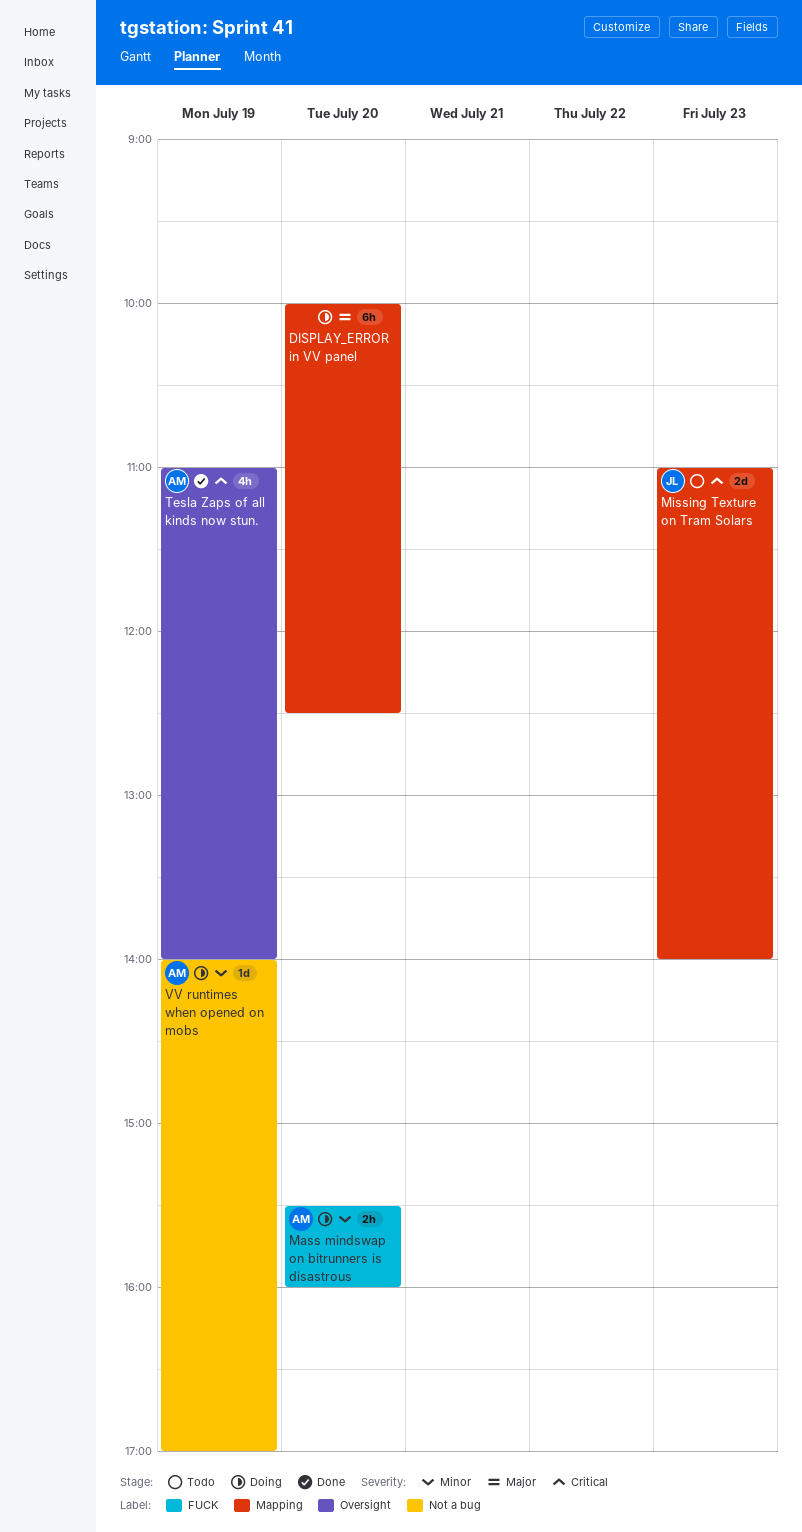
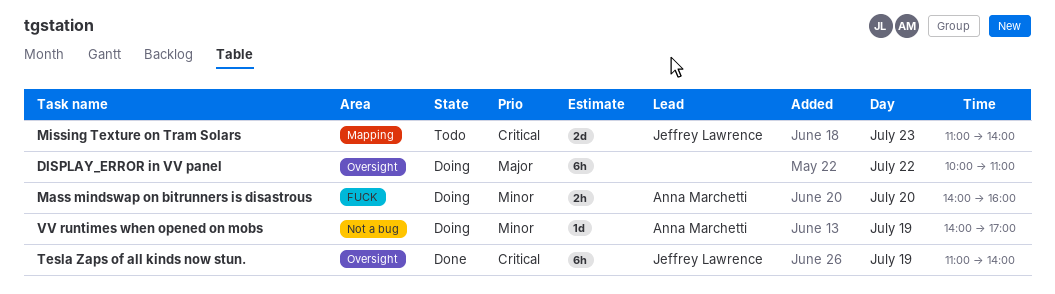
DISPLAY_ERROR in VV panel, label: Mapping -> Oversight
DISPLAY_ERROR in VV panel, day: Jul 20 -> Jul 22
DISPLAY_ERROR in VV panel, ends: 12:30 -> 11:00
Mass mindswap on bitrunners is disastrous, begins: 15:30 -> 14:00
Tesla Zaps of all kinds now stun., owner: Anna Marchetti -> Jeffrey Lawrence
Tesla Zaps of all kinds now stun., estimate: 4h -> 6h

